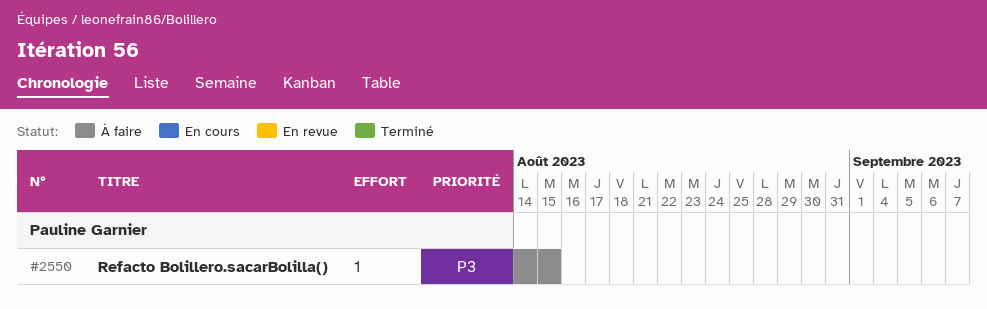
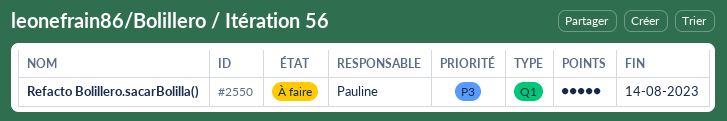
#2550, estimate: 1 -> 5
#2550, due: Aug 15 -> Aug 14

